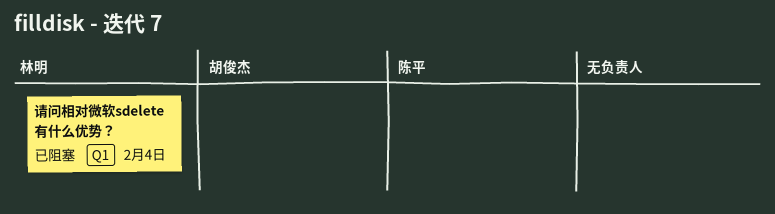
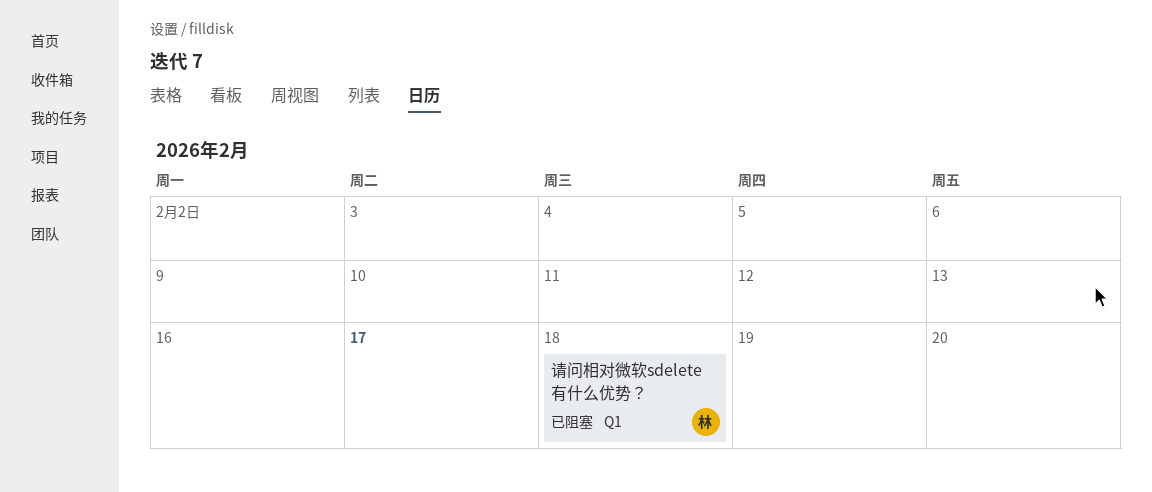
请问相对微软sdelete有什么优势？, due: Feb 4 -> Feb 18

